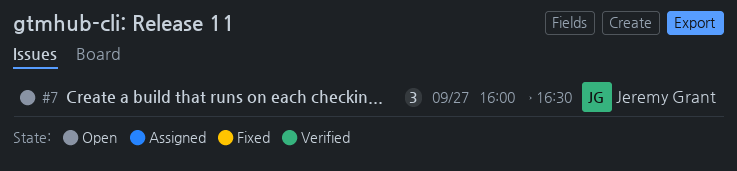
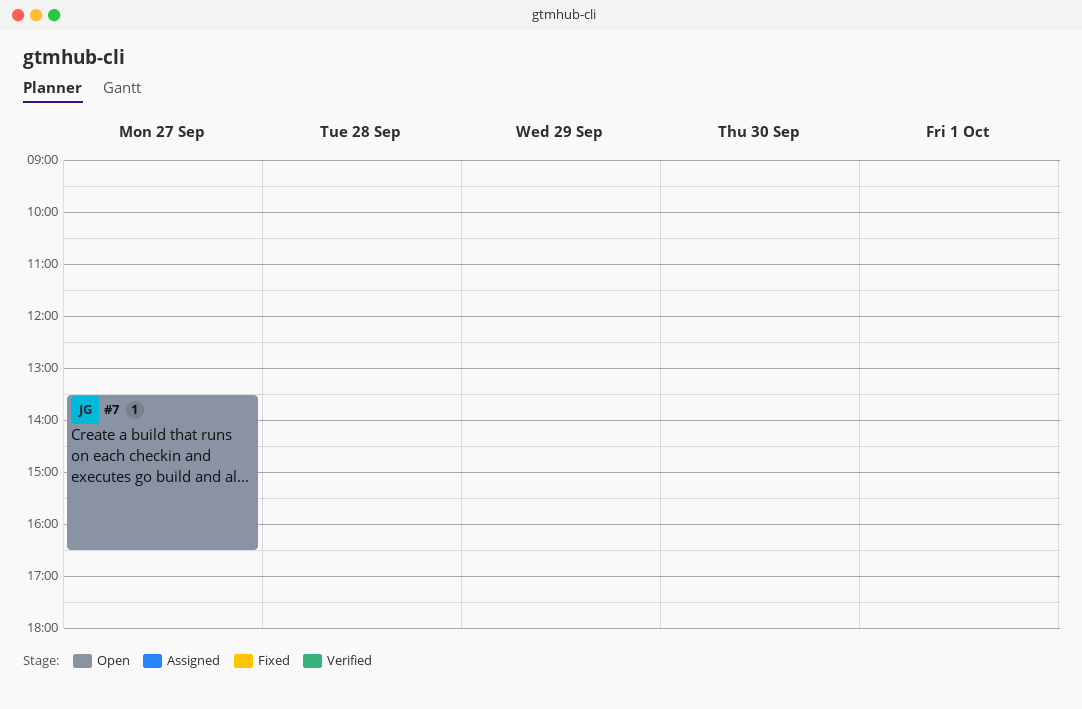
#7, estimate: 3 -> 1
#7, begins: 16:00 -> 13:30

